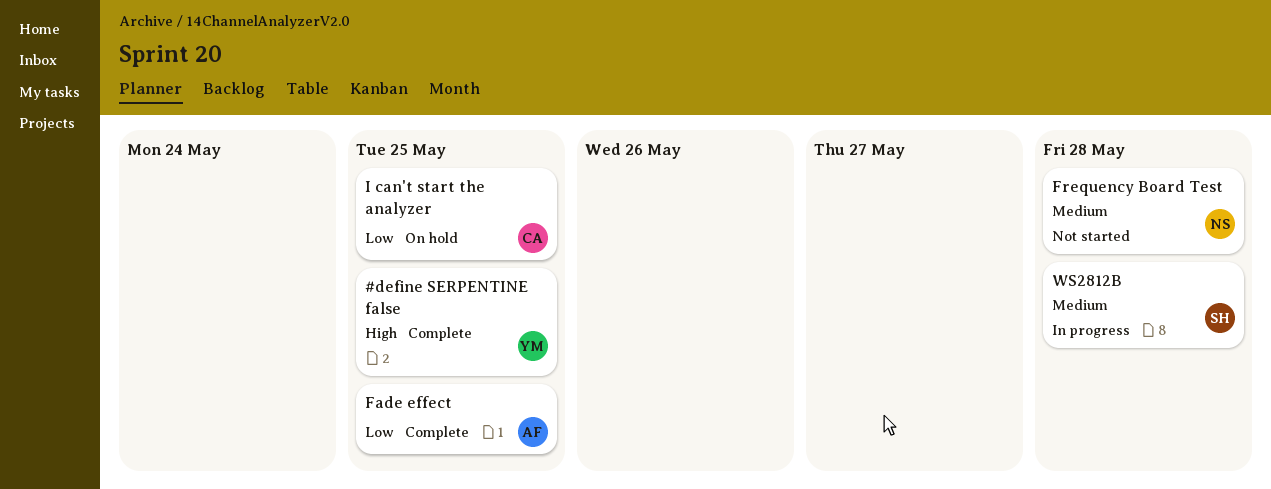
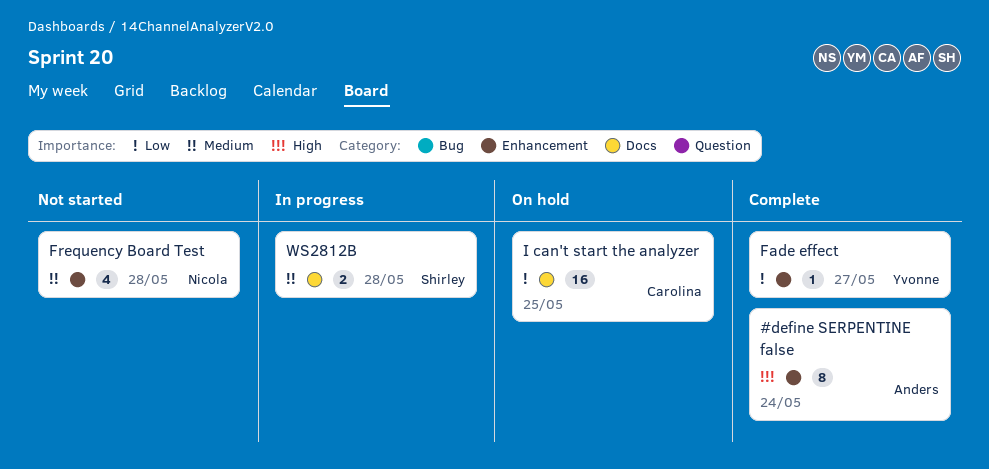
#define SERPENTINE false, owner: Yvonne -> Anders
#define SERPENTINE false, due: May 25 -> May 24
Fade effect, owner: Anders -> Yvonne
Fade effect, due: May 25 -> May 27

